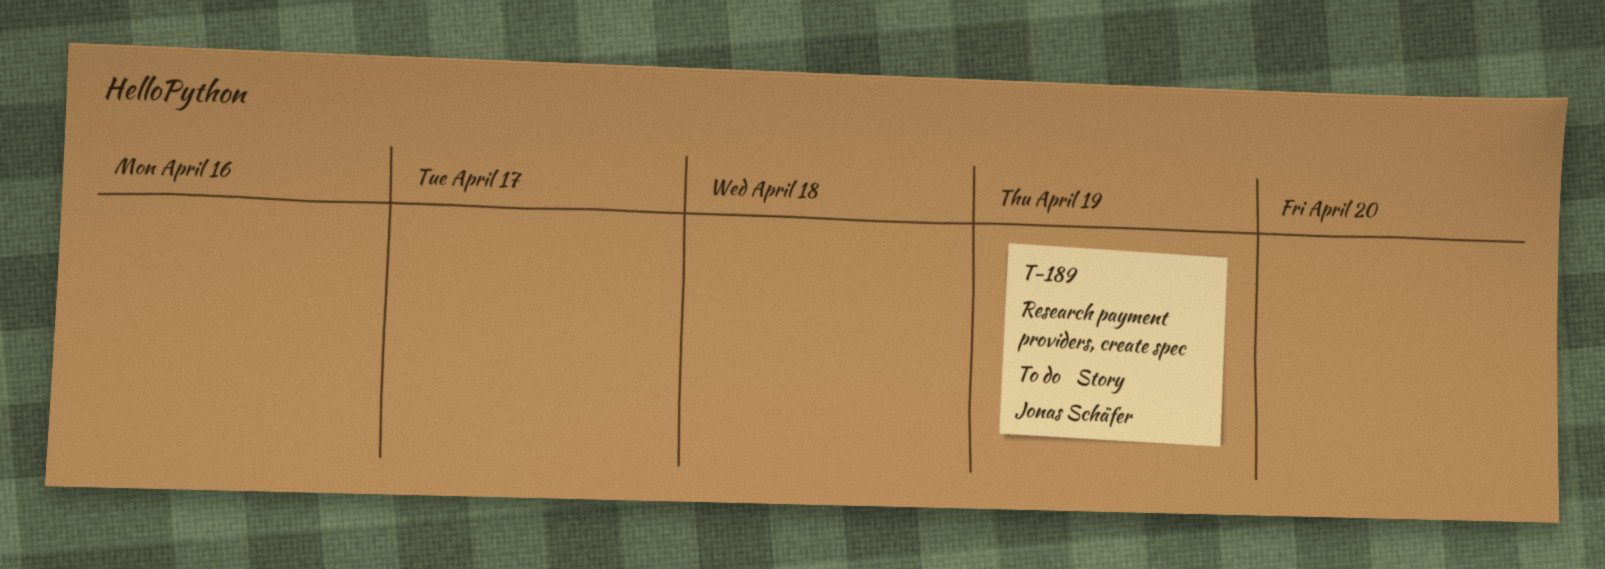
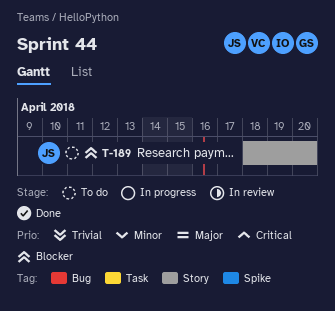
T-189, due: Apr 19 -> Apr 20

